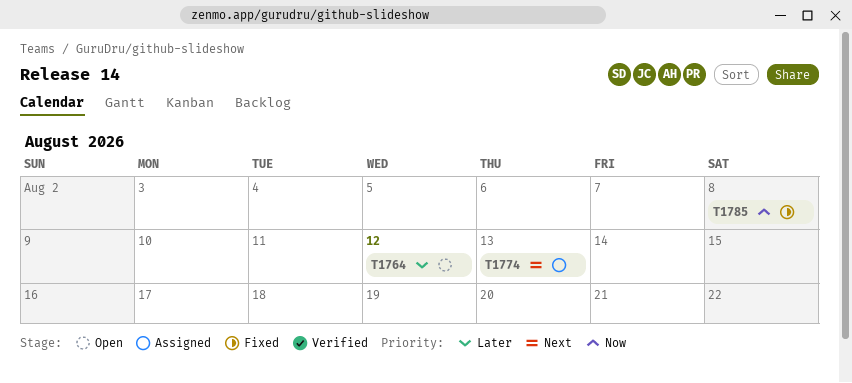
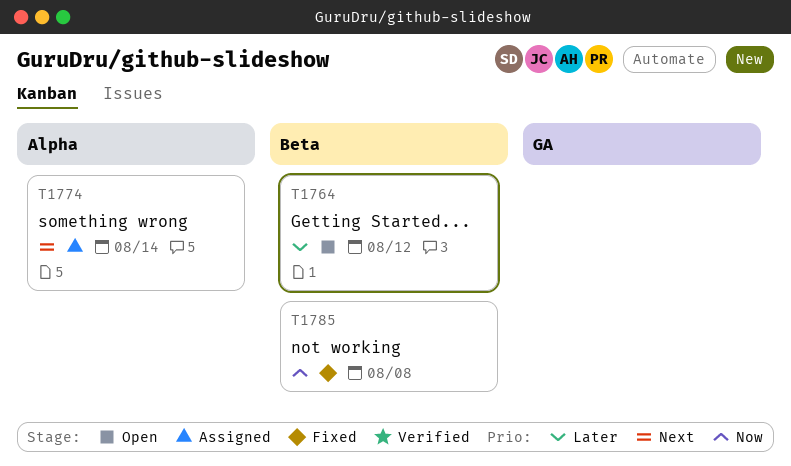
T1774, due: Aug 13 -> Aug 14

